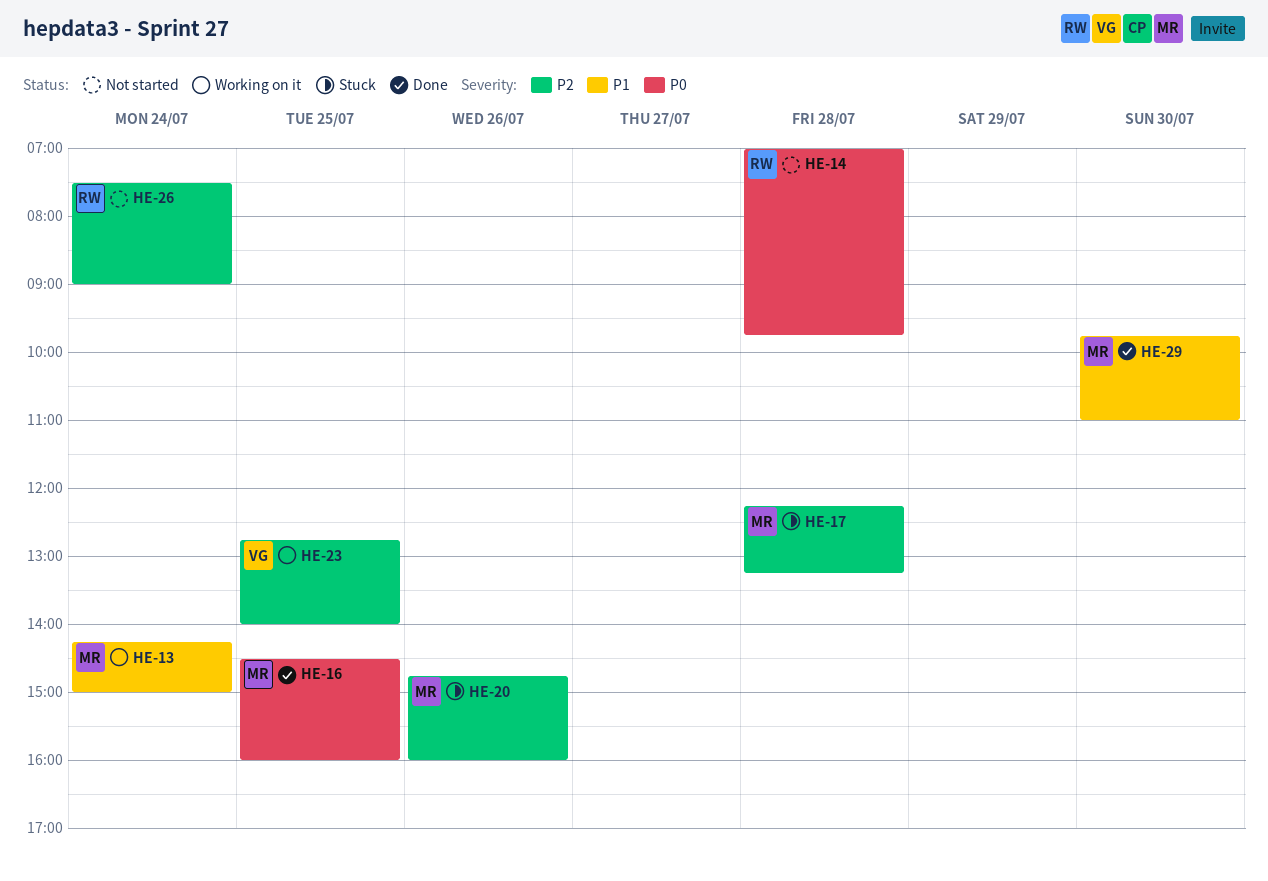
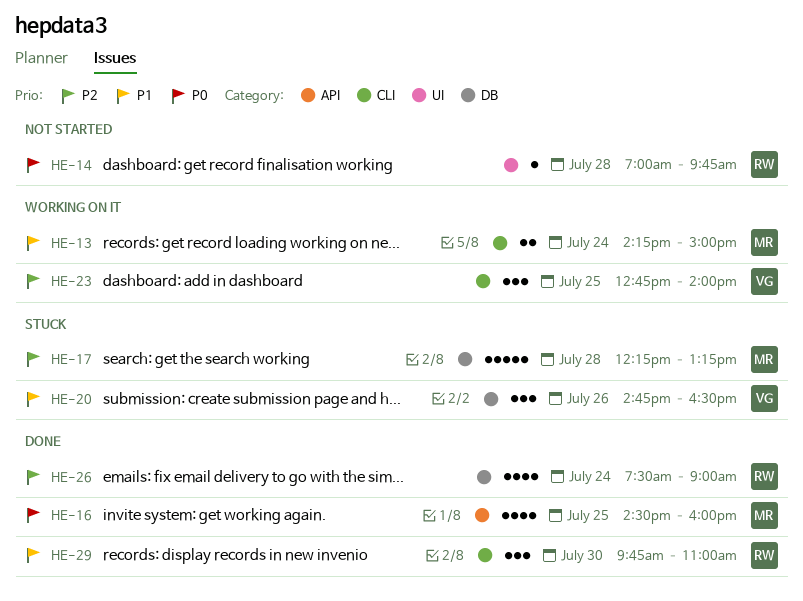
HE-20, owner: MR -> VG
HE-20, priority: P2 -> P1
HE-20, ends: 16:00 -> 16:30
HE-26, status: Not started -> Done
HE-29, owner: MR -> RW

